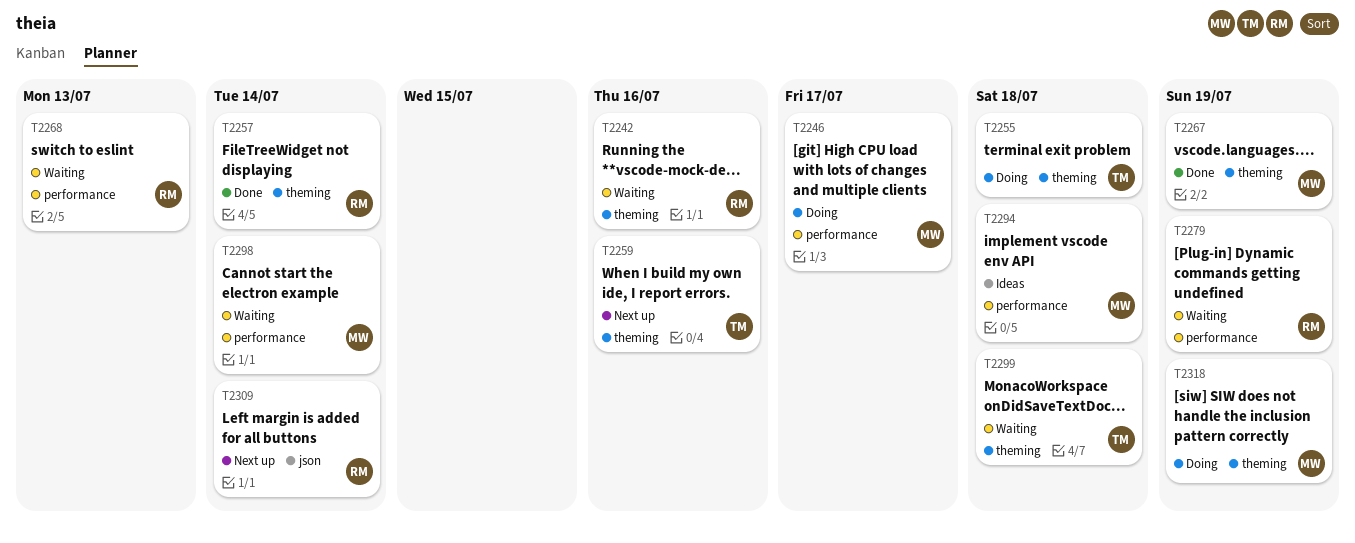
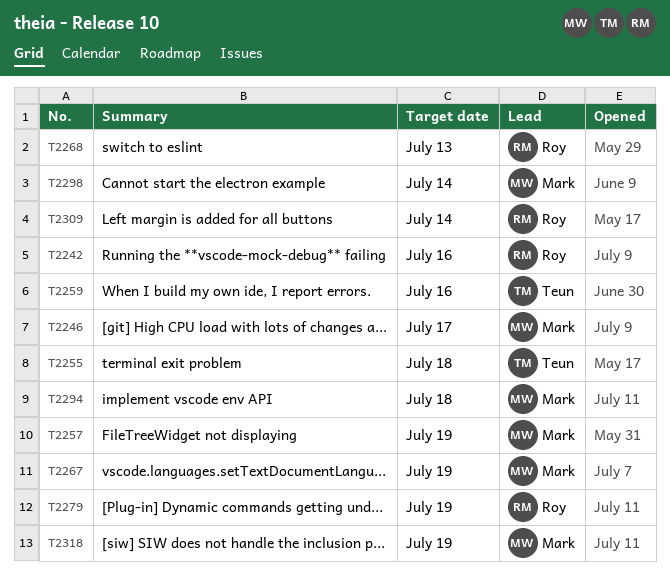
T2257, owner: Roy -> Mark
T2257, due: Jul 14 -> Jul 19
T2299: present -> none

